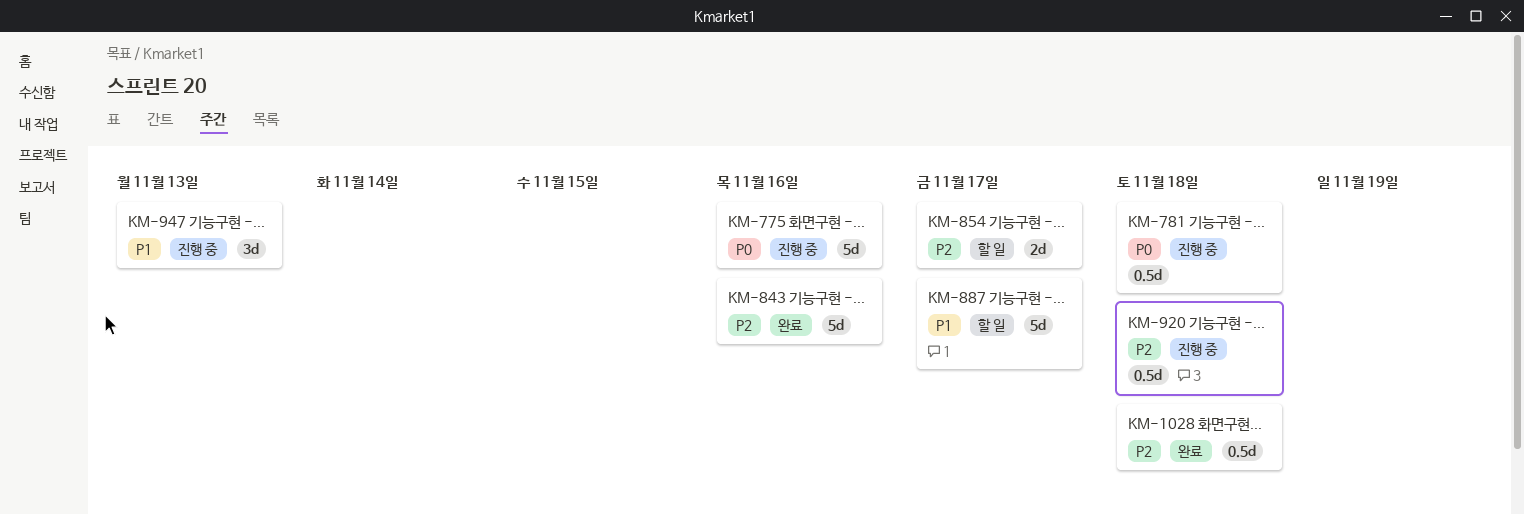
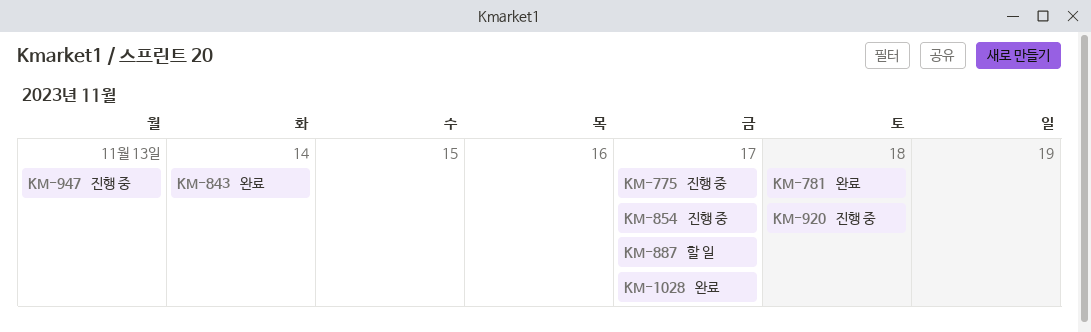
KM-775, due: Nov 16 -> Nov 17
KM-781, status: 진행 중 -> 완료
KM-843, due: Nov 16 -> Nov 14
KM-854, status: 할 일 -> 진행 중
KM-1028, due: Nov 18 -> Nov 17

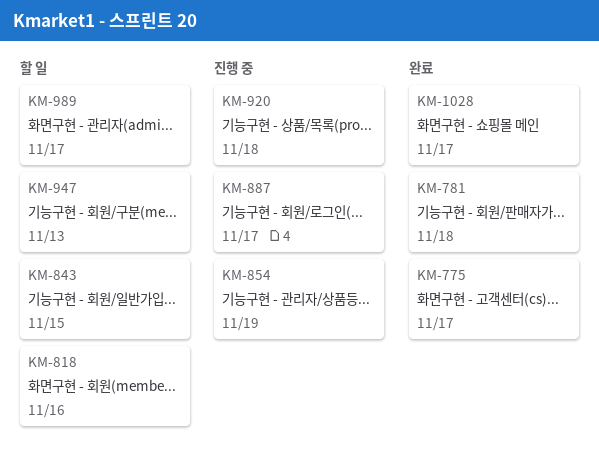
KM-775, status: 진행 중 -> 완료
KM-818: none -> present
KM-843, status: 완료 -> 할 일
KM-843, due: Nov 14 -> Nov 15
KM-854, due: Nov 17 -> Nov 19
KM-887, status: 할 일 -> 진행 중
KM-947, status: 진행 중 -> 할 일
KM-989: none -> present

